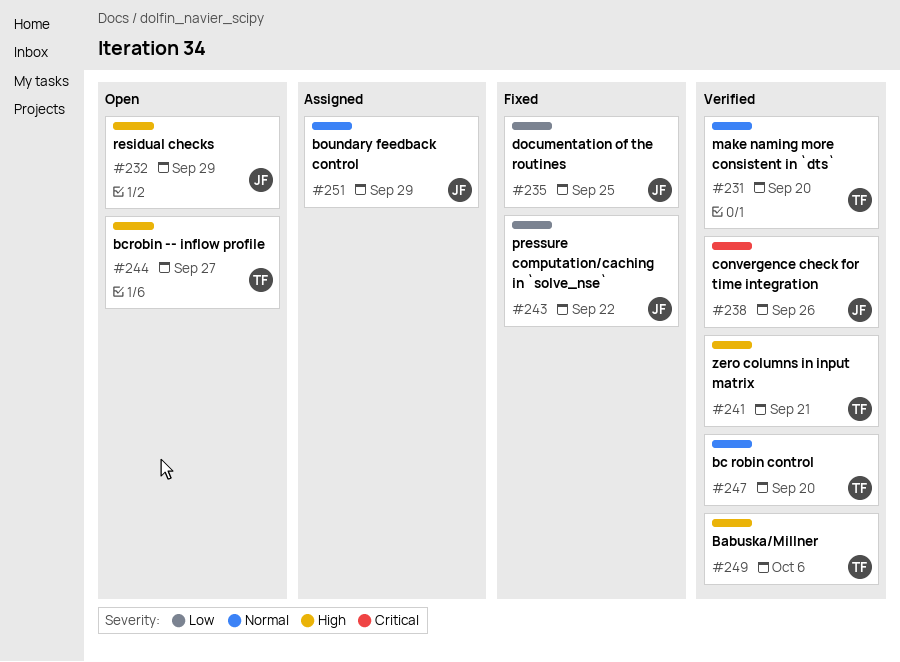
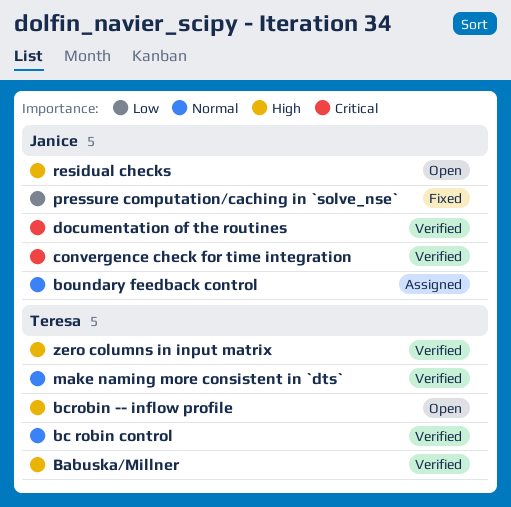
documentation of the routines, status: Fixed -> Verified
documentation of the routines, priority: Low -> Critical

